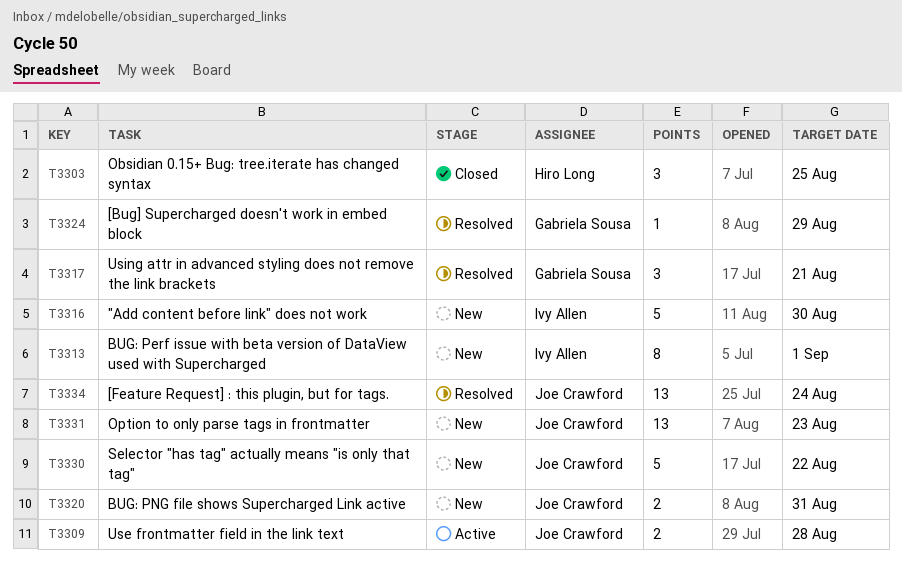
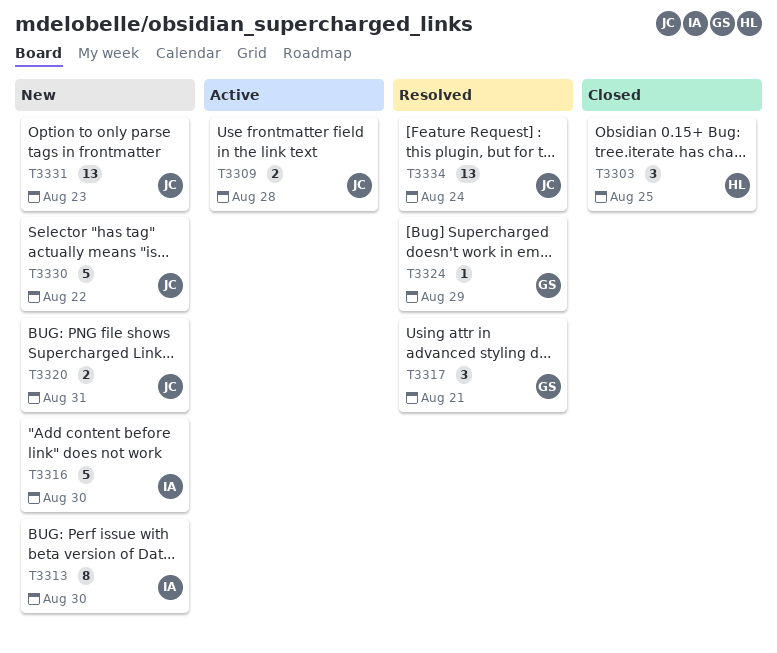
T3313, due: Sep 1 -> Aug 30

